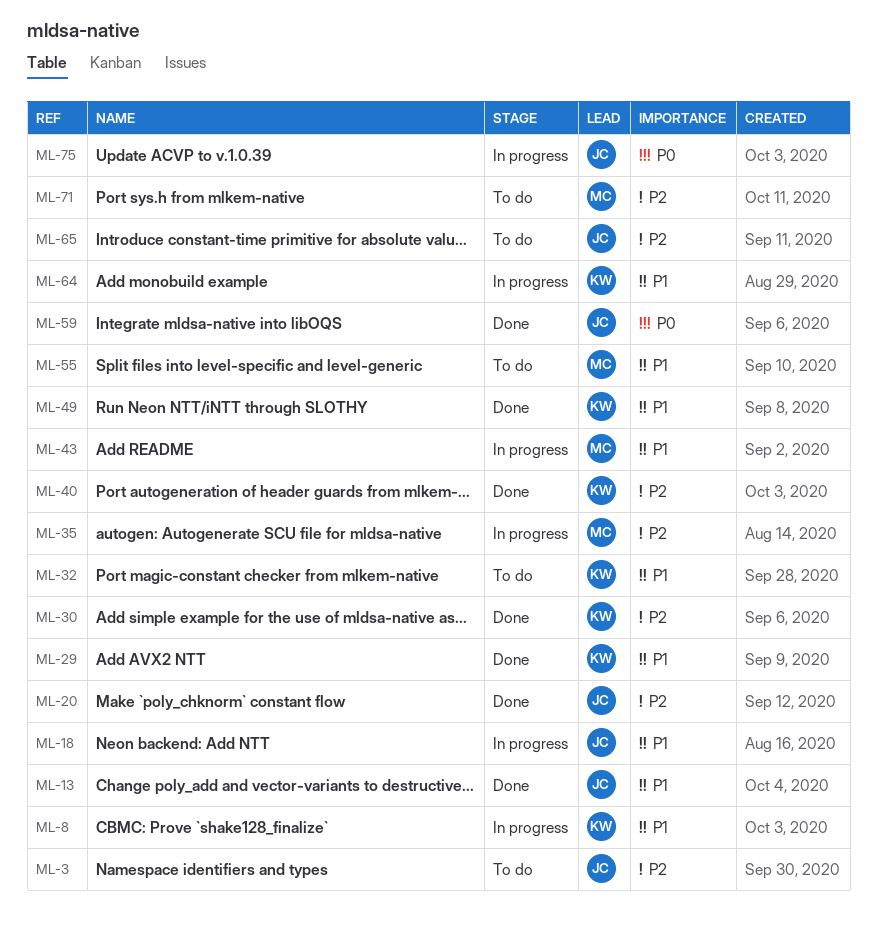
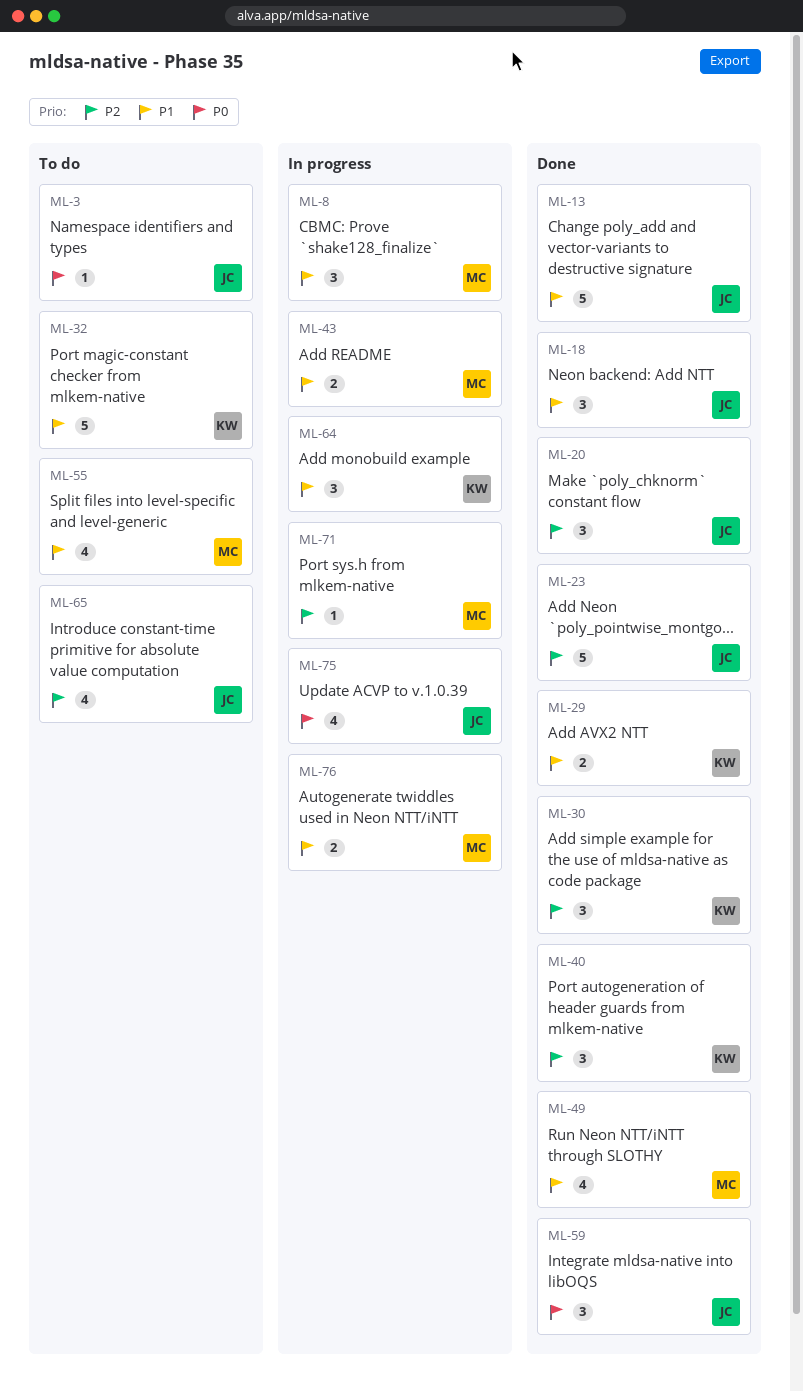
ML-3, priority: P2 -> P0
ML-8, owner: KW -> MC
ML-18, status: In progress -> Done
ML-23: none -> present
ML-35: present -> none
ML-49, owner: KW -> MC
ML-71, status: To do -> In progress
ML-76: none -> present

